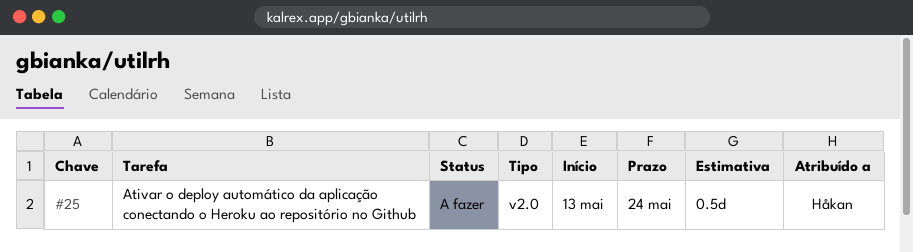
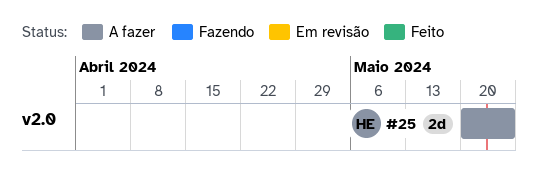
#25, estimate: 0.5d -> 2d
#25, start: May 13 -> May 20

